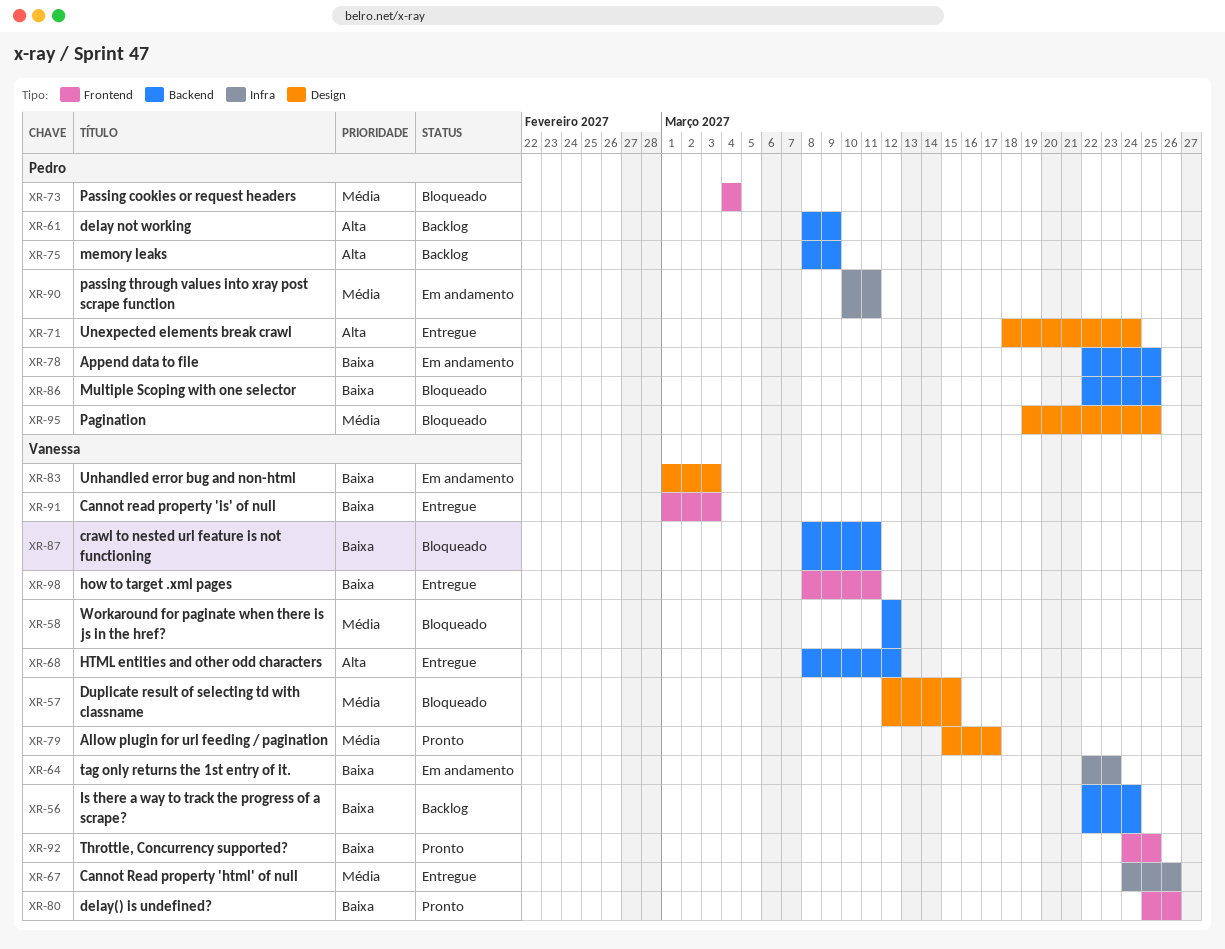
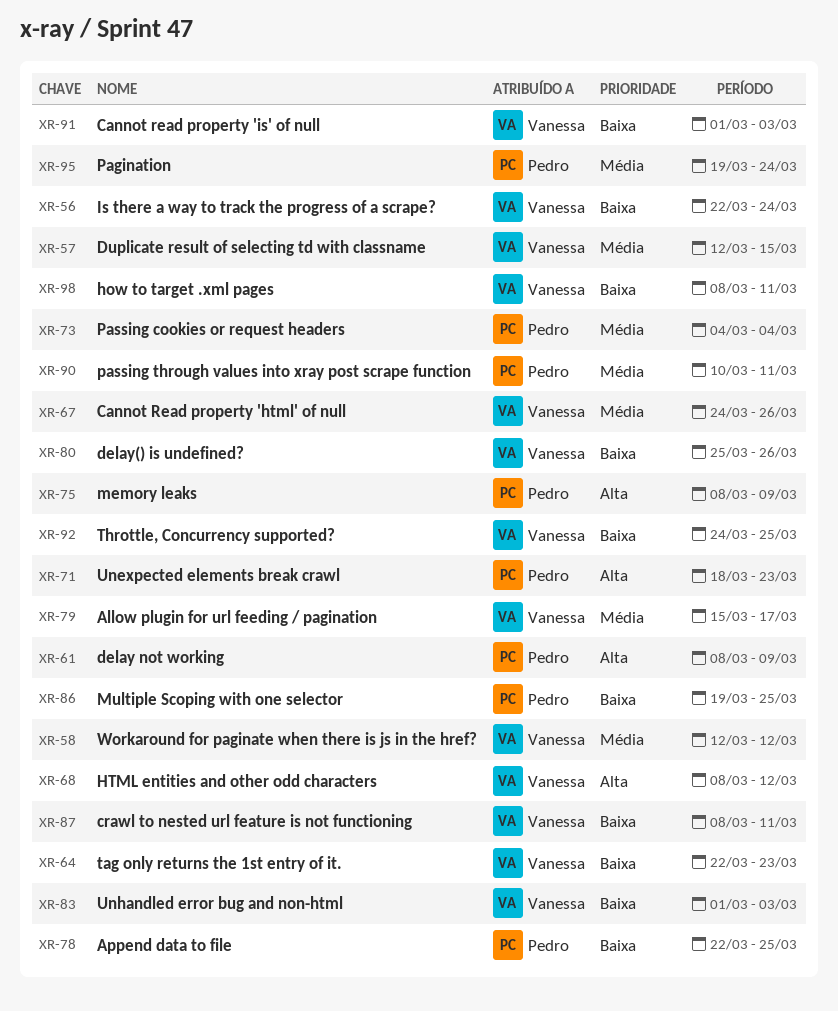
XR-71, due: Mar 24 -> Mar 23
XR-86, start: Mar 22 -> Mar 19
XR-95, due: Mar 25 -> Mar 24

